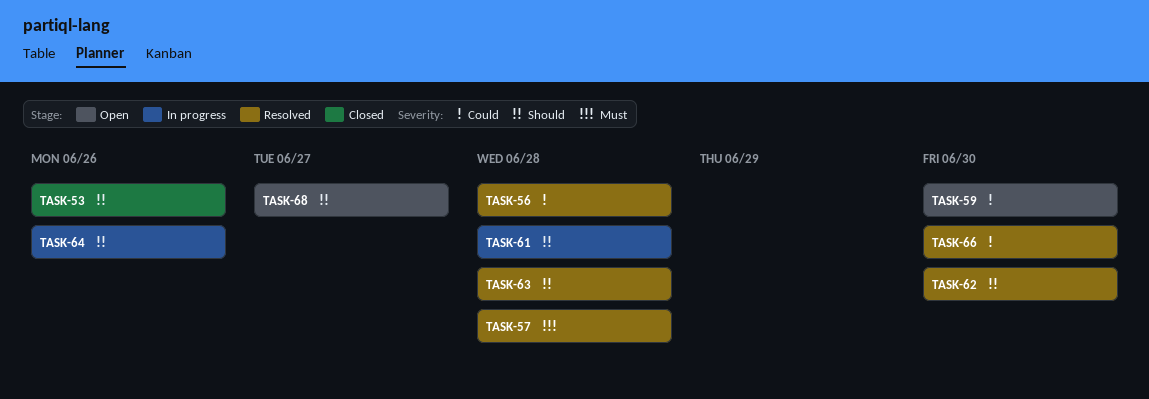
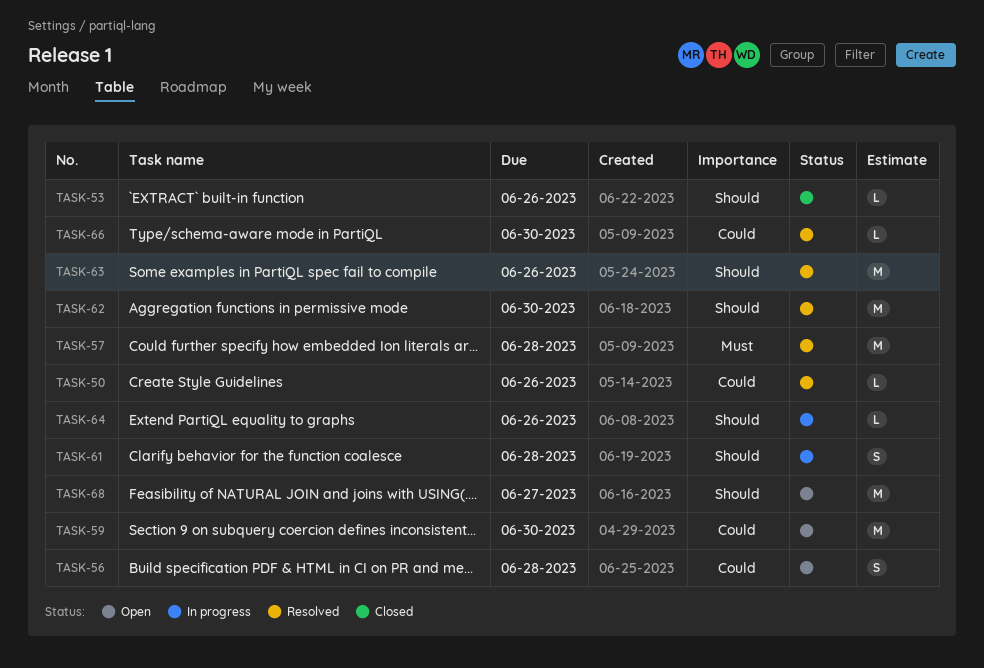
TASK-50: none -> present
TASK-56, status: Resolved -> Open
TASK-63, due: Jun 28 -> Jun 26

